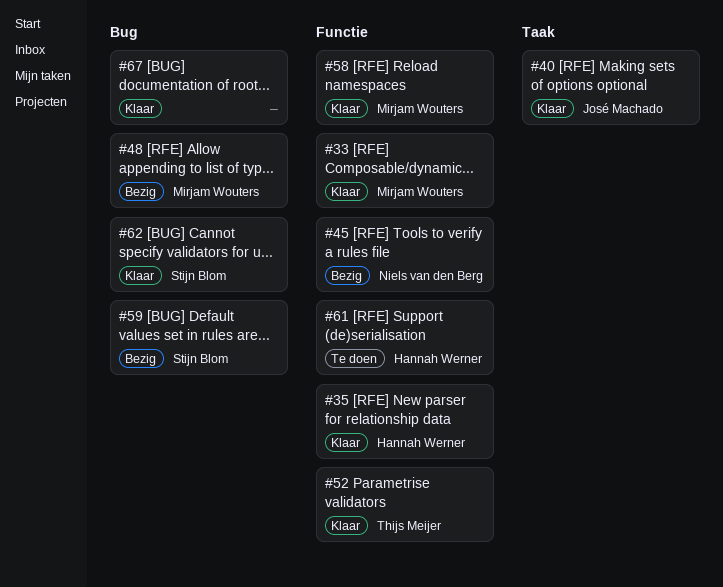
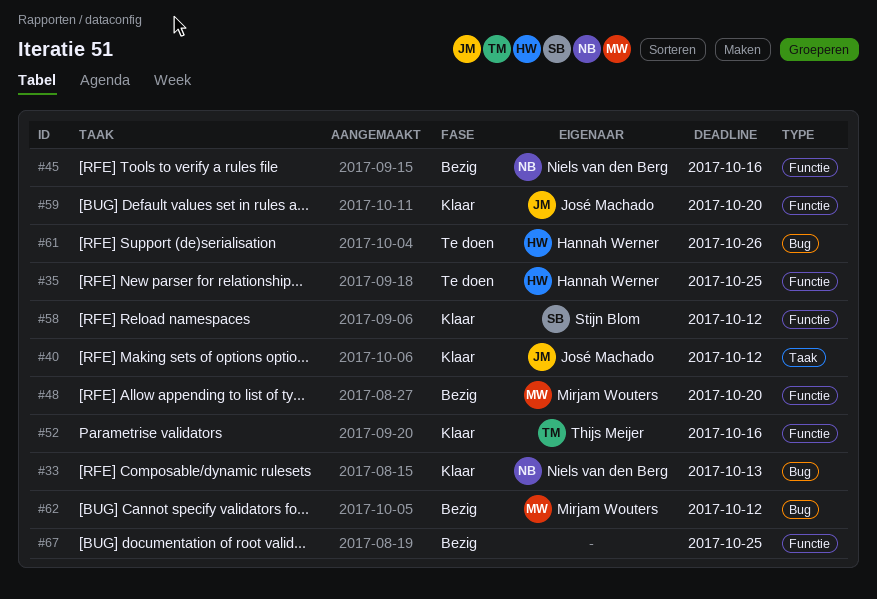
#33, owner: Mirjam Wouters -> Niels van den Berg
#33, label: Functie -> Bug
#35, status: Klaar -> Te doen
#48, label: Bug -> Functie
#58, owner: Mirjam Wouters -> Stijn Blom
#59, status: Bezig -> Klaar
#59, owner: Stijn Blom -> José Machado
#59, label: Bug -> Functie
#61, label: Functie -> Bug
#62, status: Klaar -> Bezig
#62, owner: Stijn Blom -> Mirjam Wouters
#67, status: Klaar -> Bezig
#67, label: Bug -> Functie

